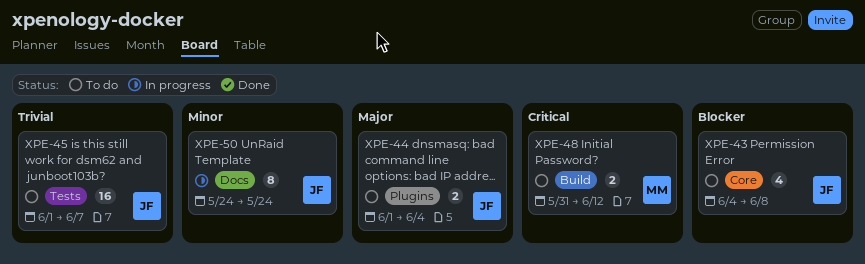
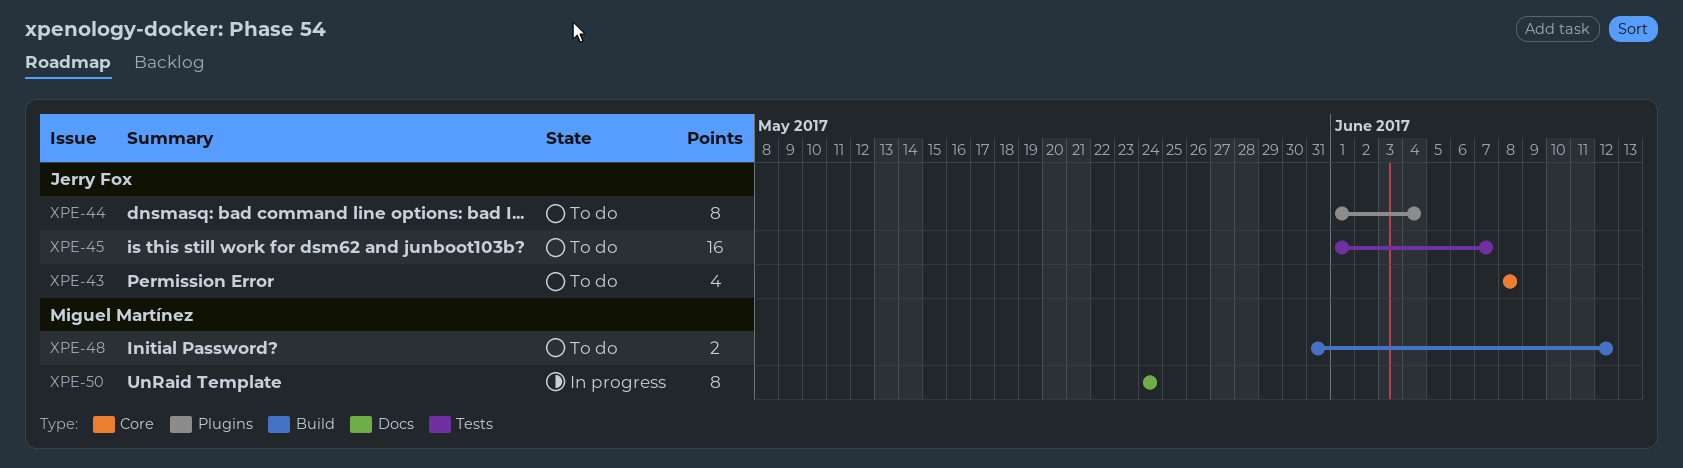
XPE-43, start: Jun 4 -> Jun 8
XPE-44, estimate: 2 -> 8
XPE-50, owner: Jerry Fox -> Miguel Martínez

